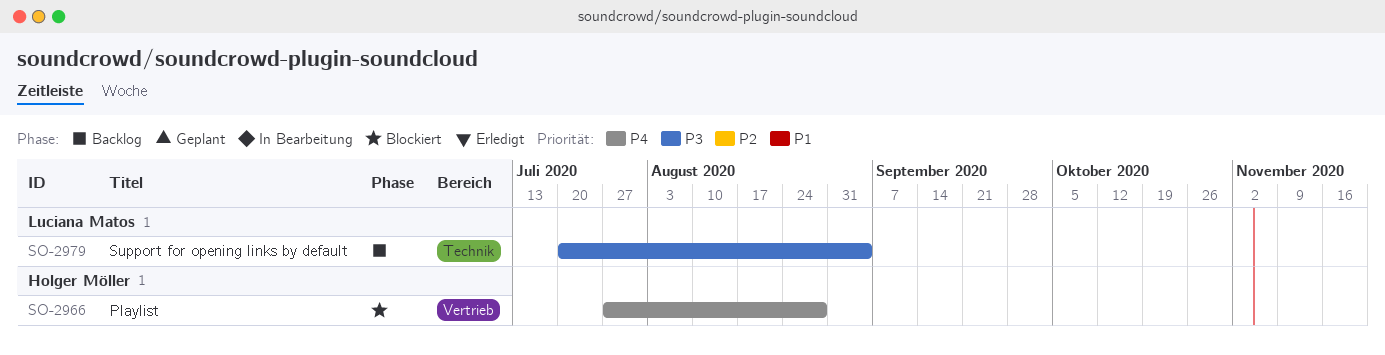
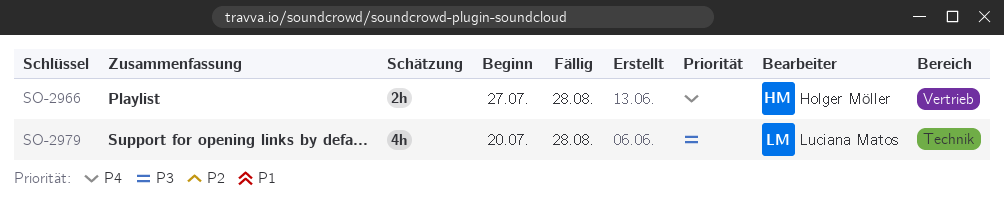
SO-2979, due: Sep 4 -> Aug 28

